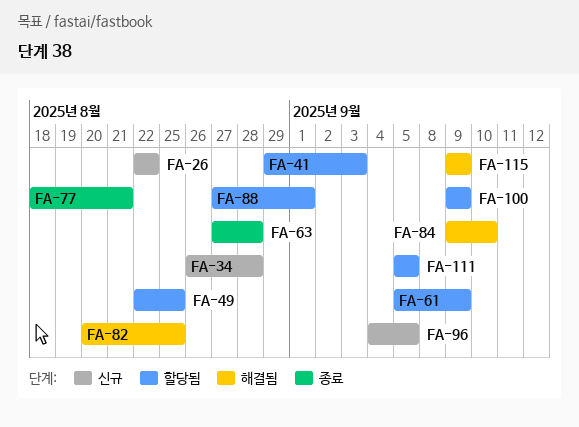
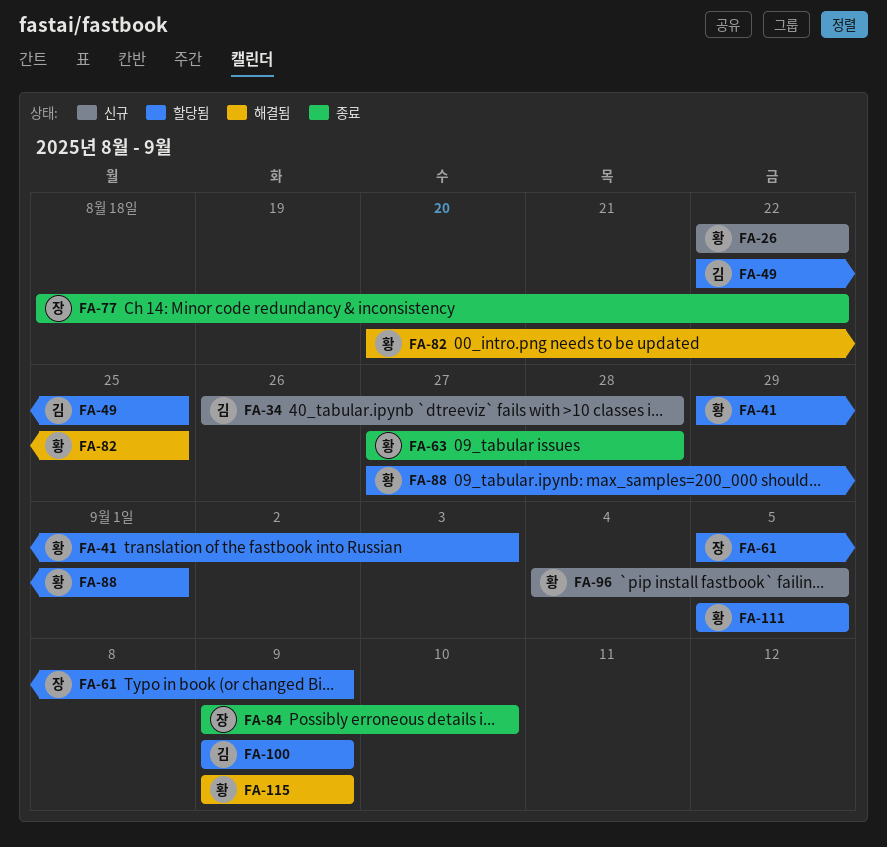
FA-77, due: Aug 21 -> Aug 22
FA-84, status: 해결됨 -> 종료

